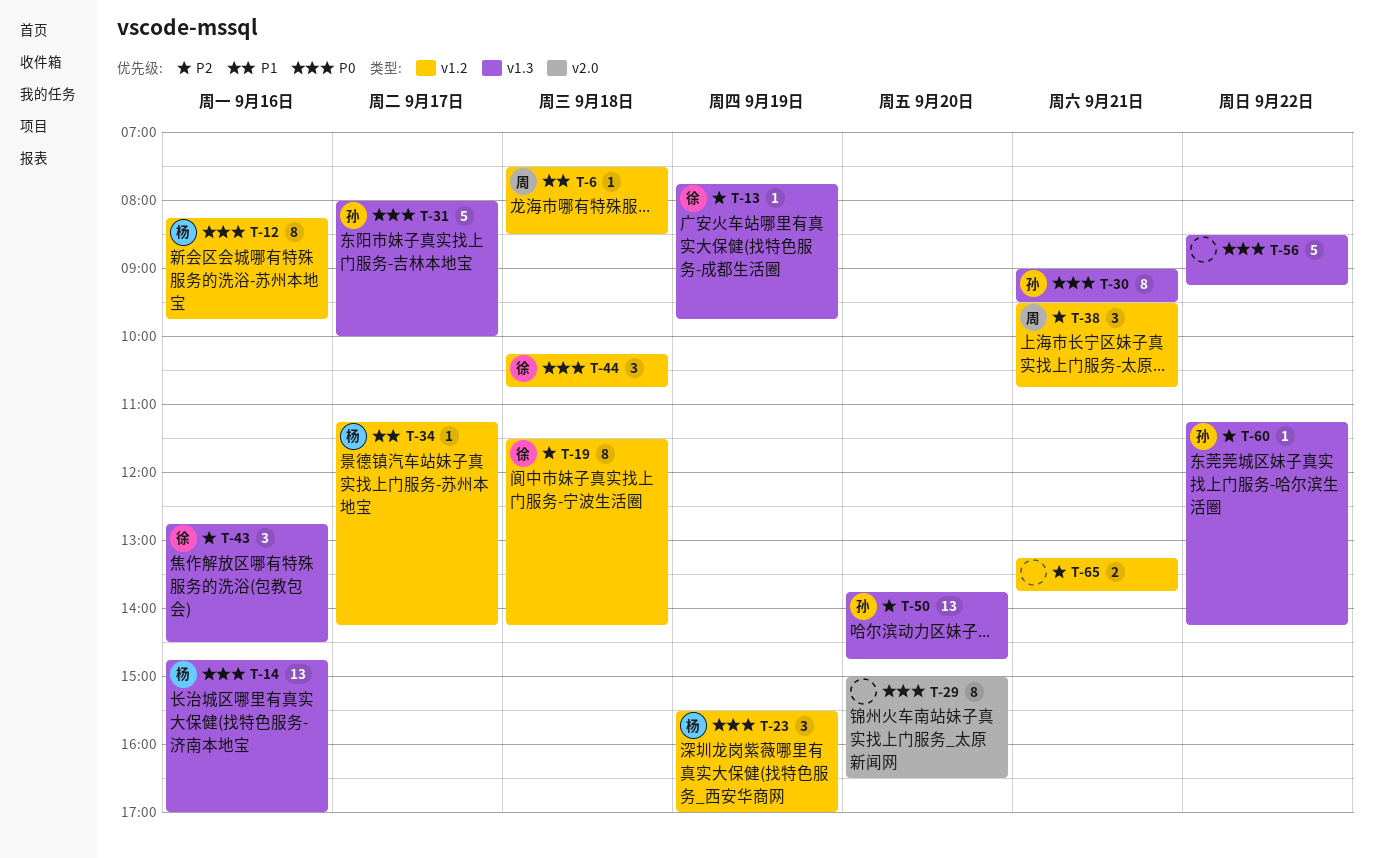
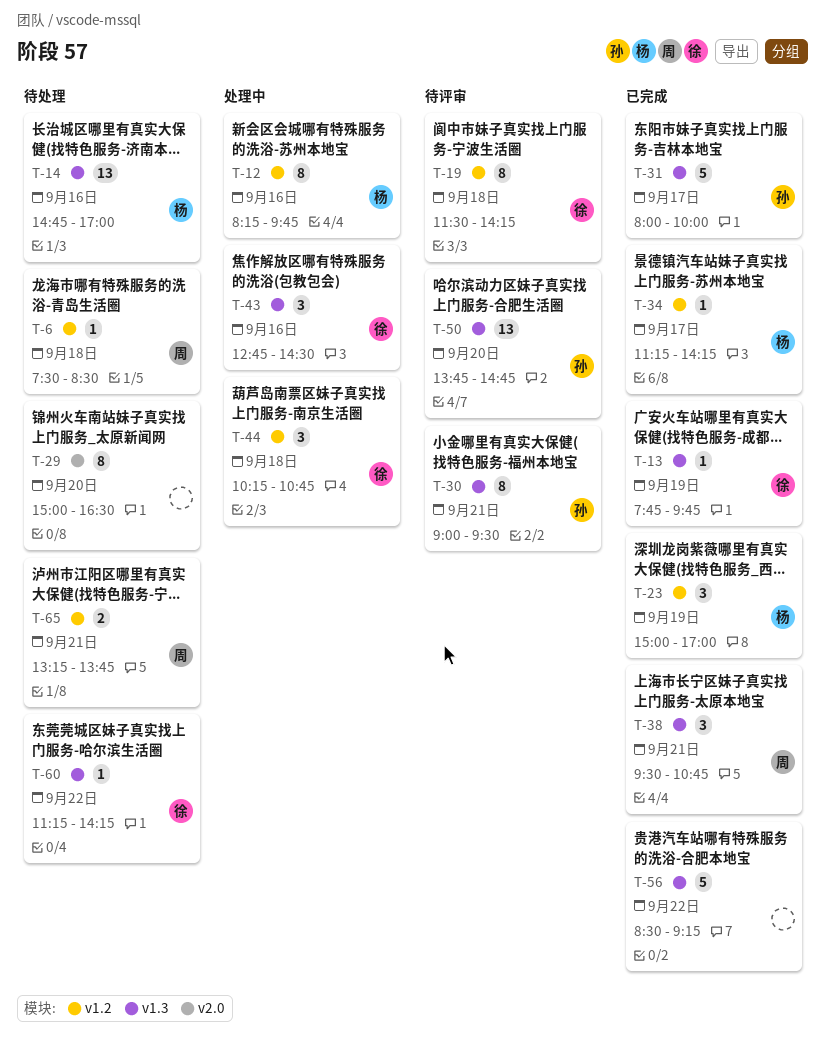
T-23, begins: 15:30 -> 15:00
T-38, label: v1.2 -> v1.3
T-60, owner: 孙 -> 徐
T-65, owner: none -> 周

